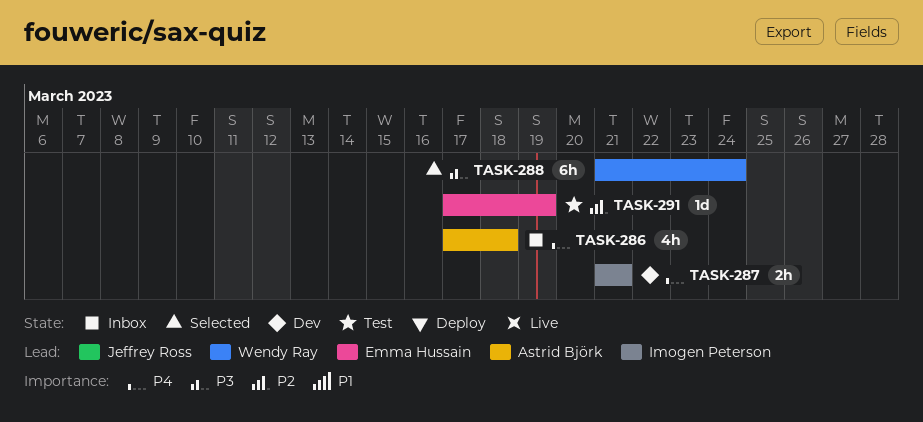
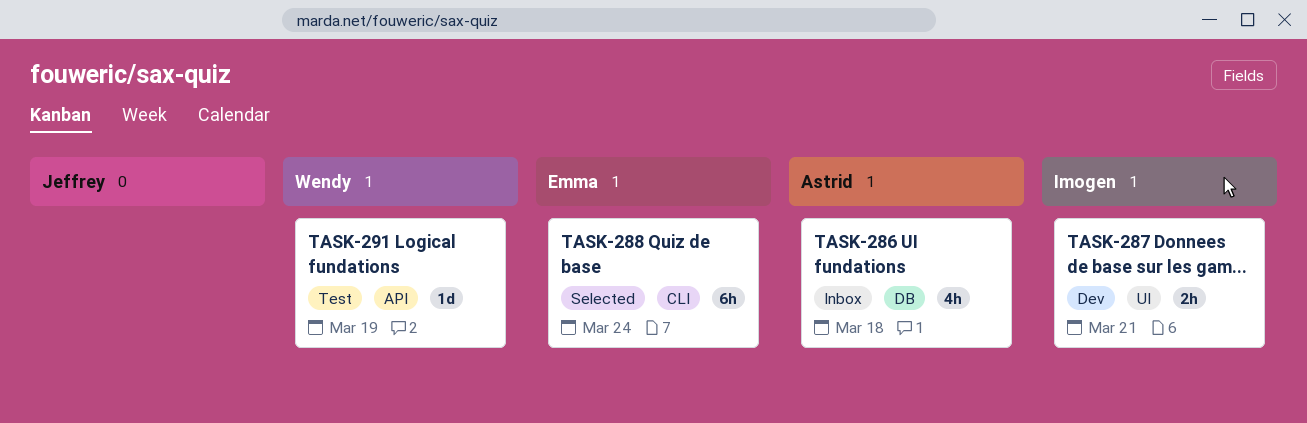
TASK-288, owner: Wendy Ray -> Emma Hussain
TASK-291, owner: Emma Hussain -> Wendy Ray

